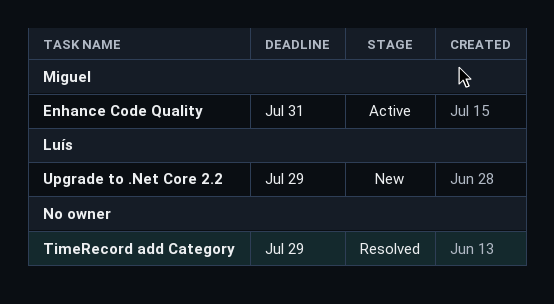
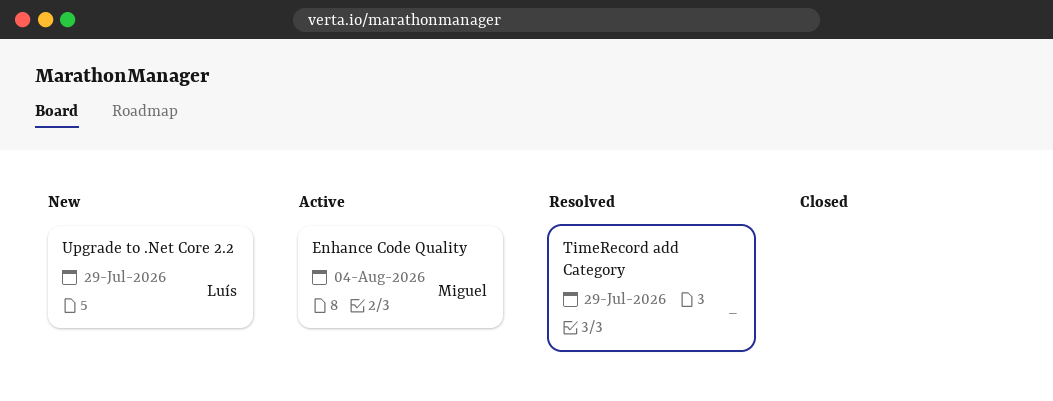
Enhance Code Quality, due: Jul 31 -> Aug 4

